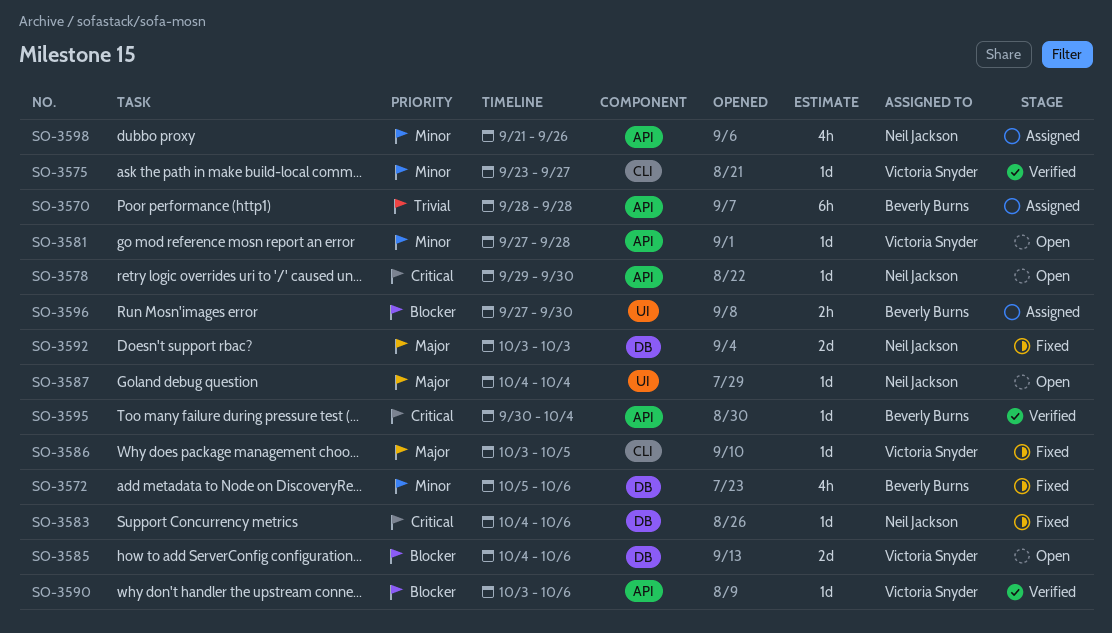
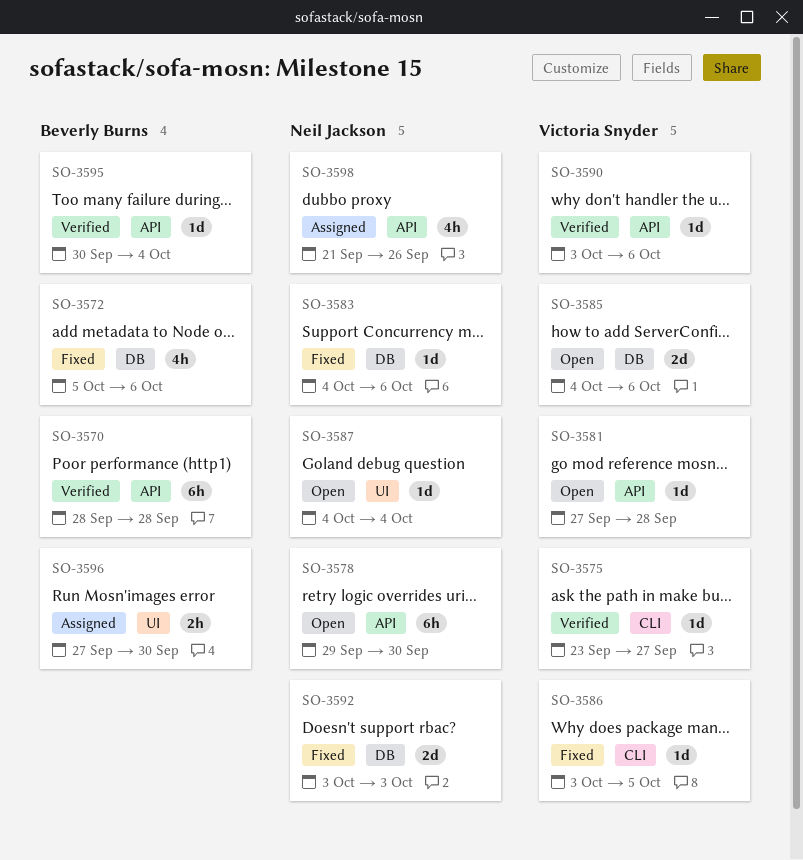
SO-3570, status: Assigned -> Verified
SO-3578, estimate: 1d -> 6h

